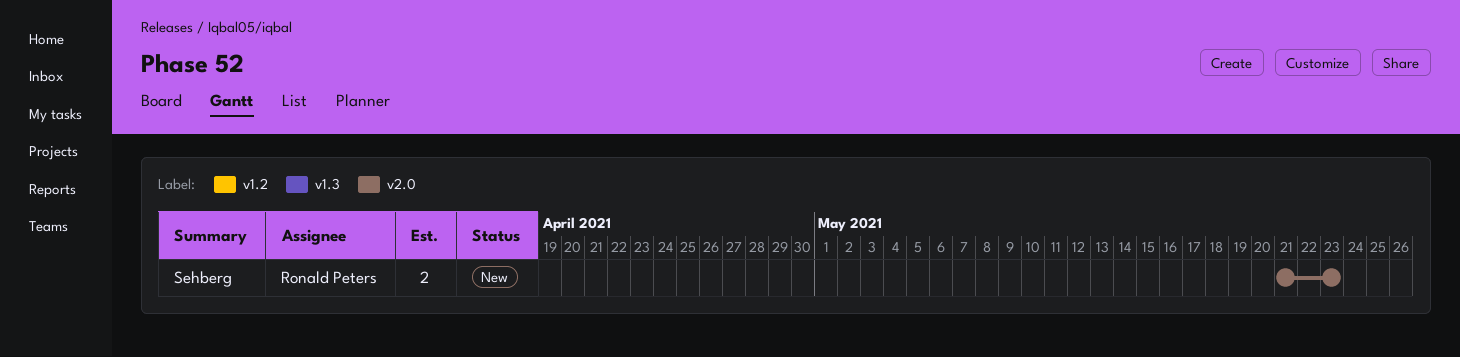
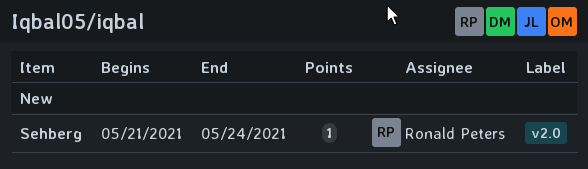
Sehberg, estimate: 2 -> 1
Sehberg, due: May 23 -> May 24

